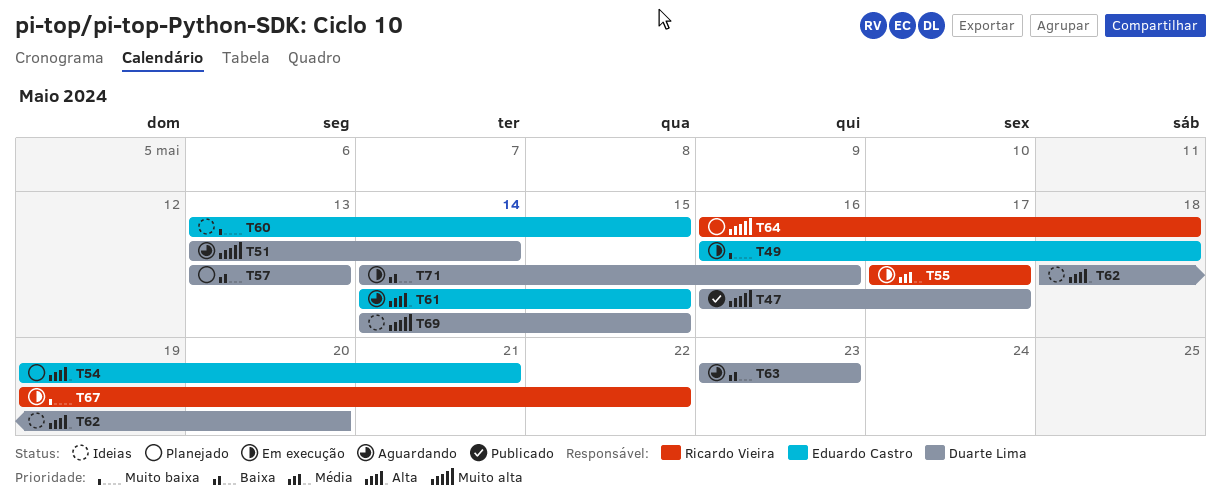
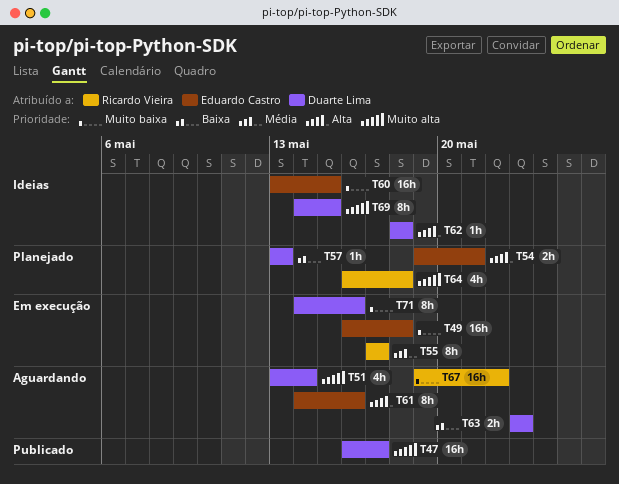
T61, due: May 15 -> May 16
T62, due: May 20 -> May 18
T67, status: Em execução -> Aguardando
T71, priority: Baixa -> Muito baixa

